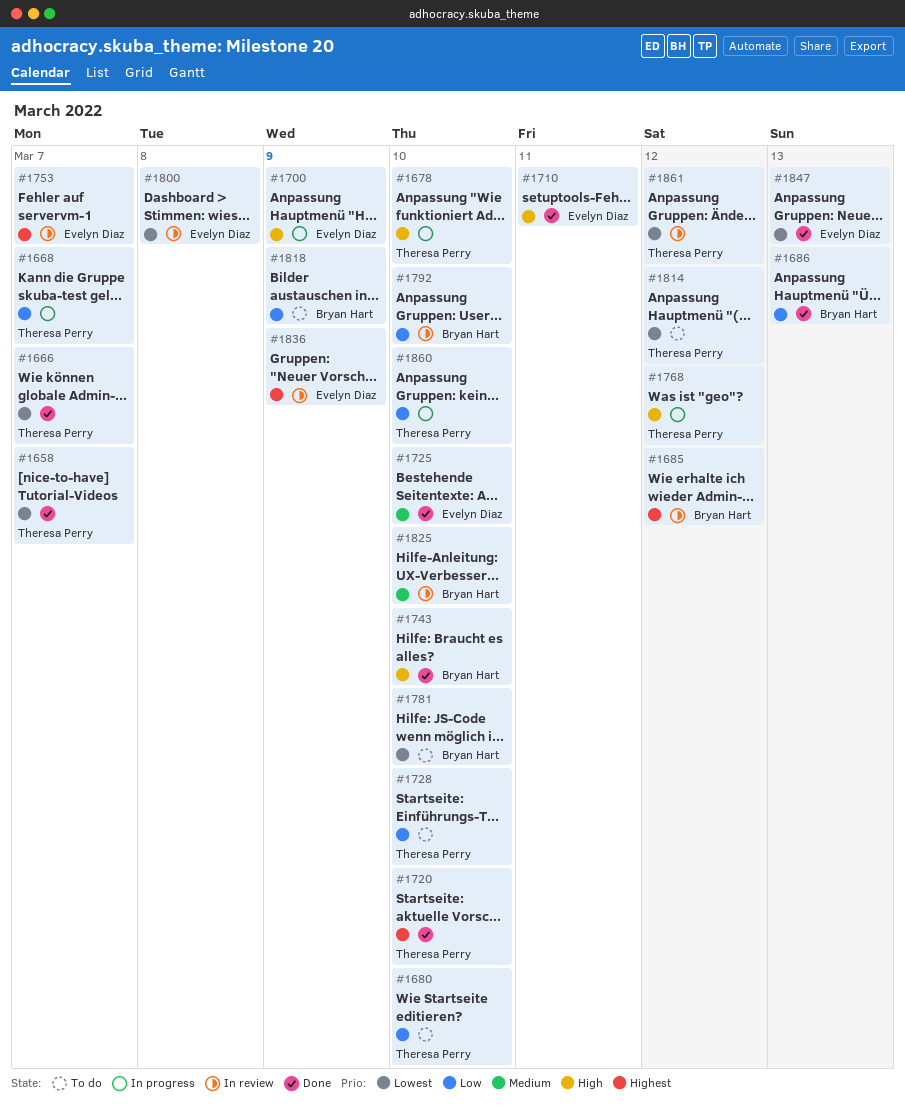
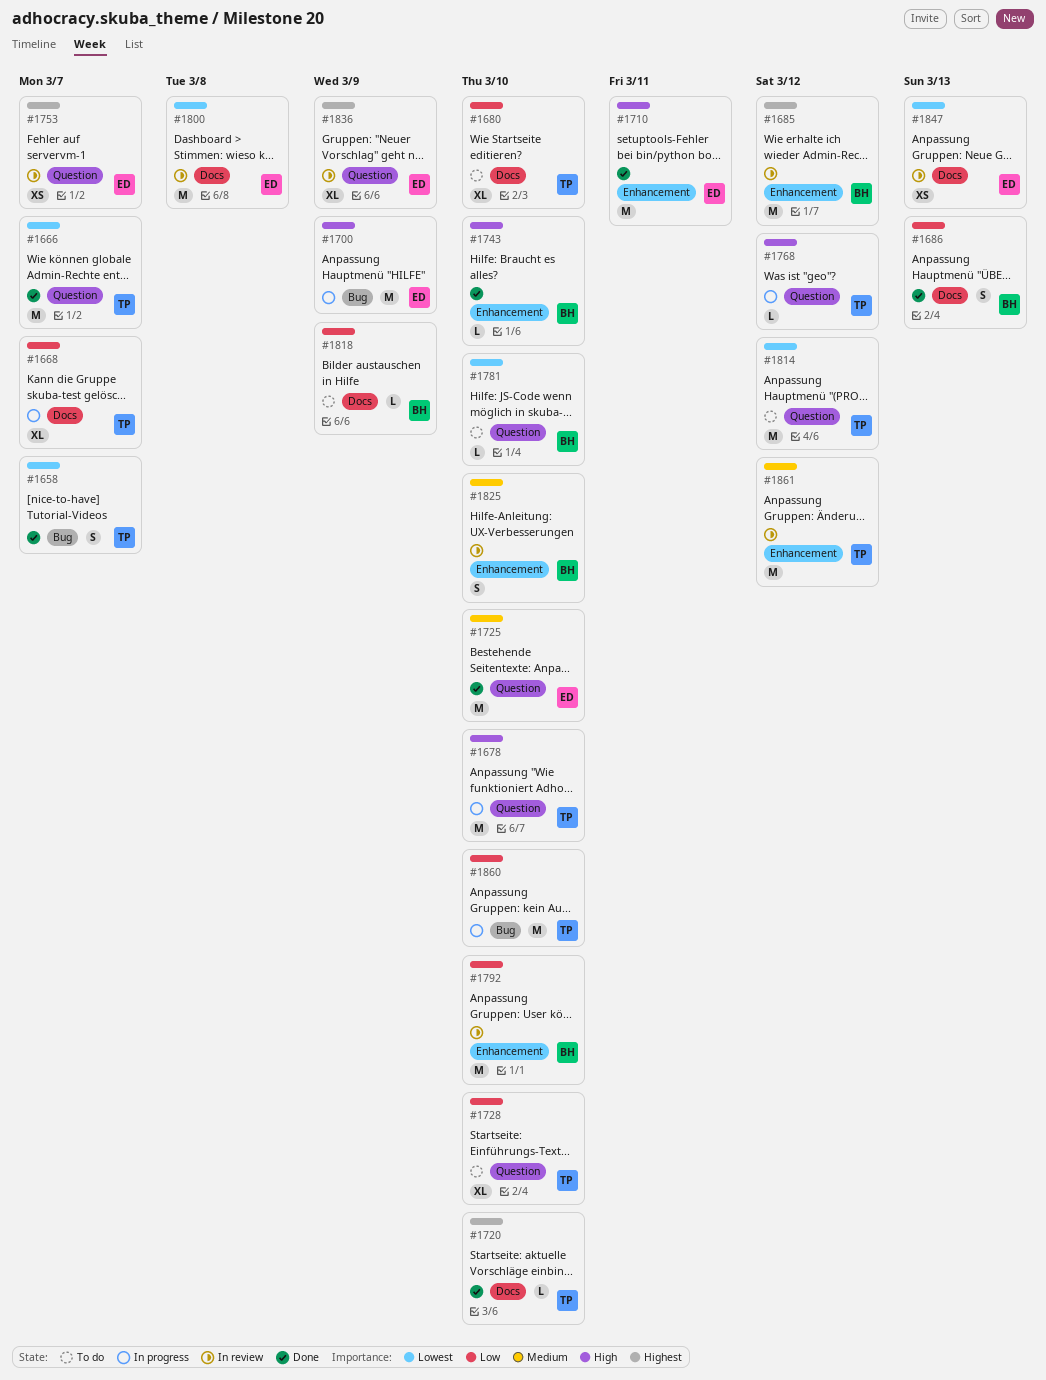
#1847, status: Done -> In review
#1861, priority: Lowest -> Medium

